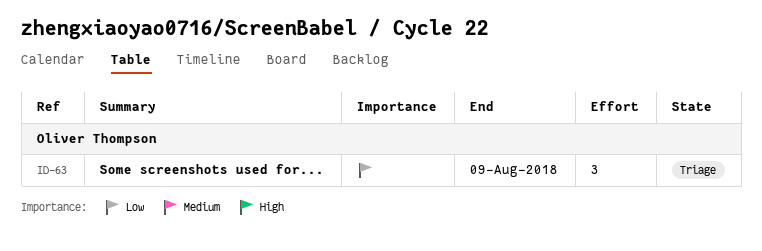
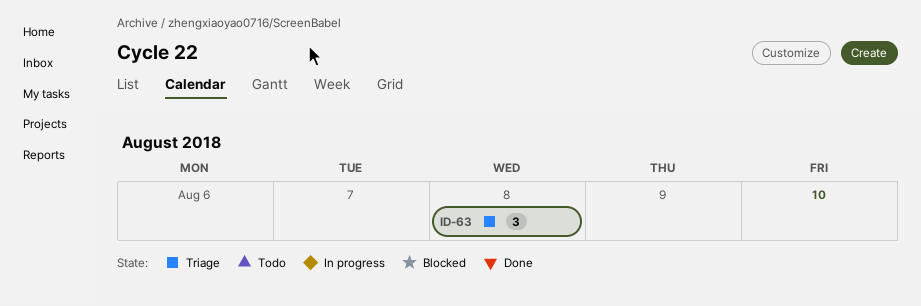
ID-63, due: Aug 9 -> Aug 8

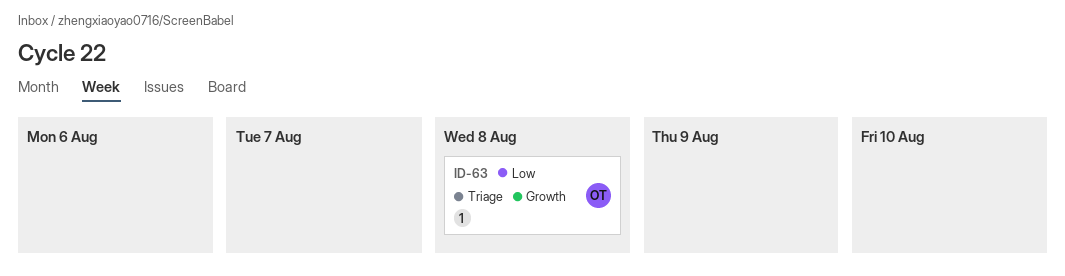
ID-63, estimate: 3 -> 1

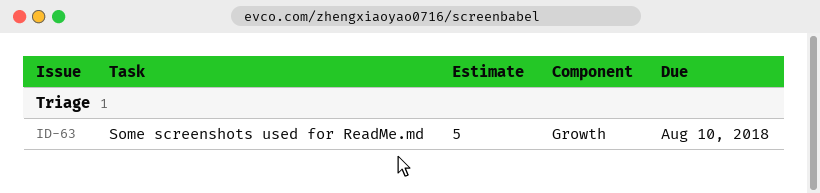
ID-63, estimate: 1 -> 5
ID-63, due: Aug 8 -> Aug 10

